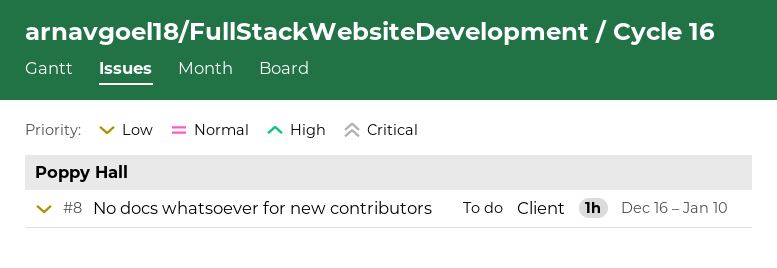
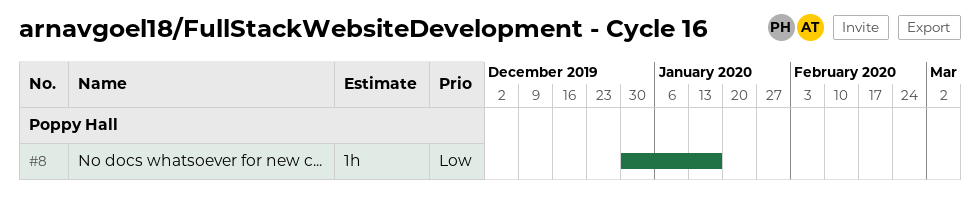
#8, start: Dec 16 -> Dec 30
#8, due: Jan 10 -> Jan 17

